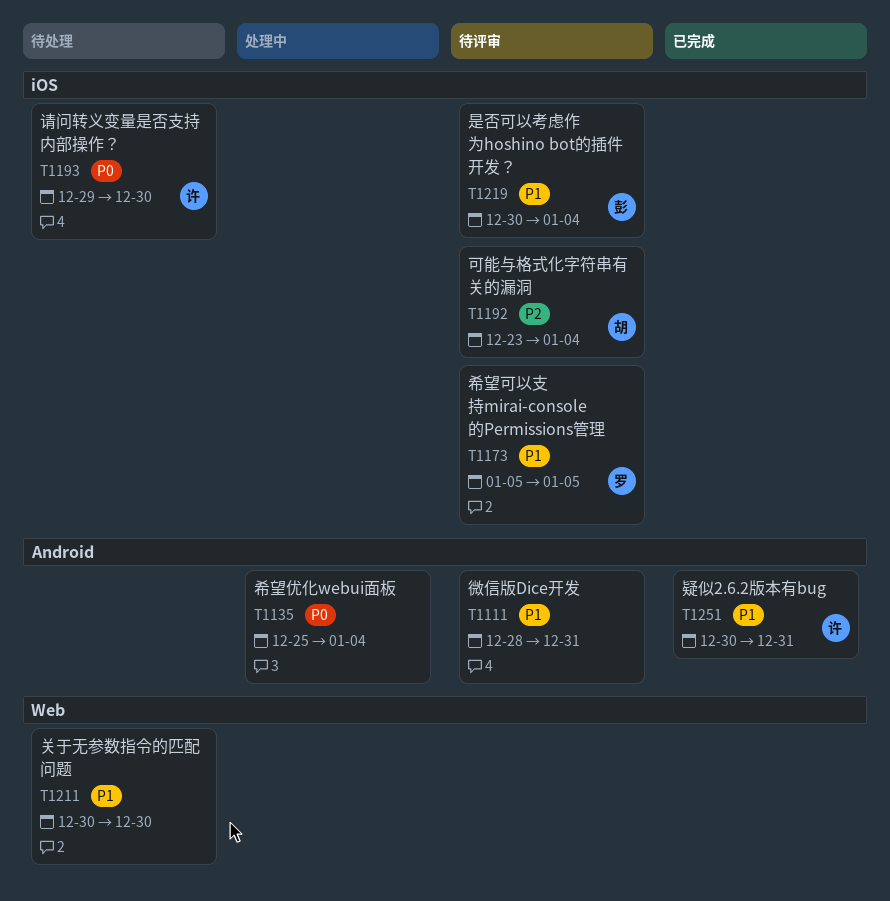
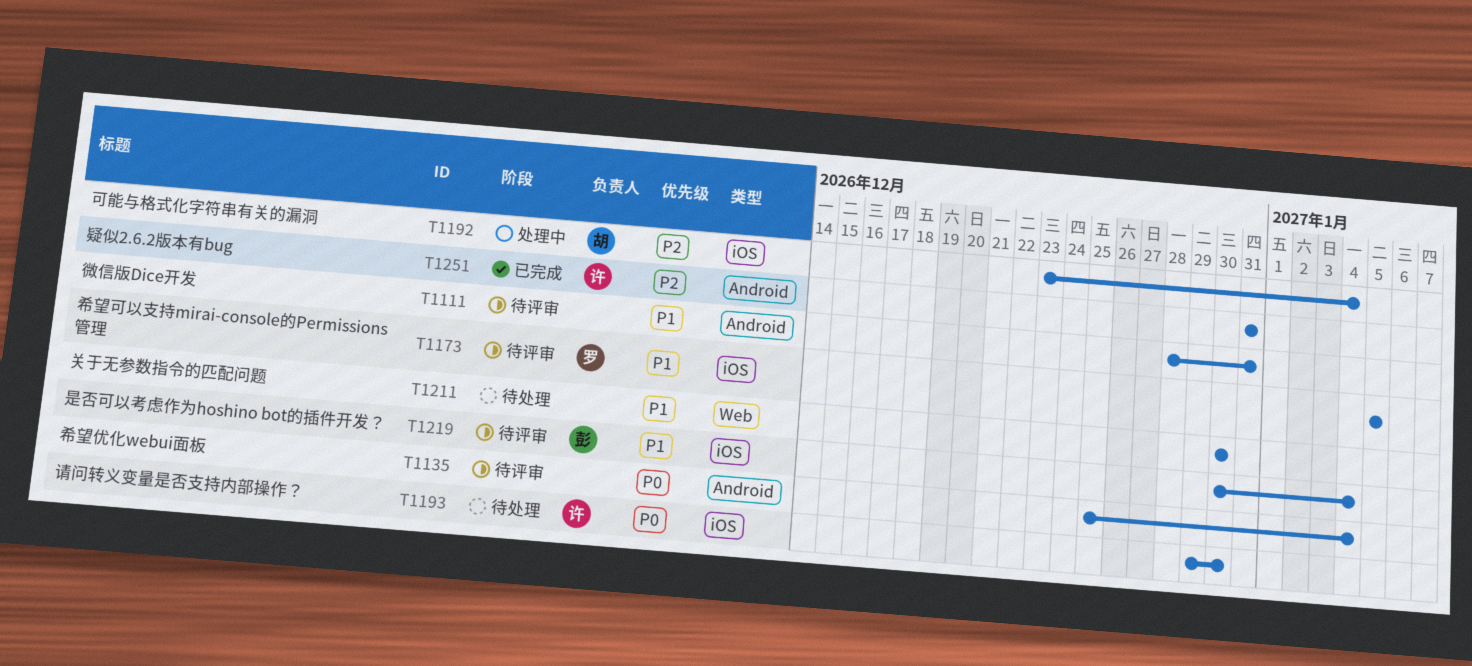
T1135, status: 处理中 -> 待评审
T1192, status: 待评审 -> 处理中
T1251, priority: P1 -> P2
T1251, start: Dec 30 -> Dec 31

